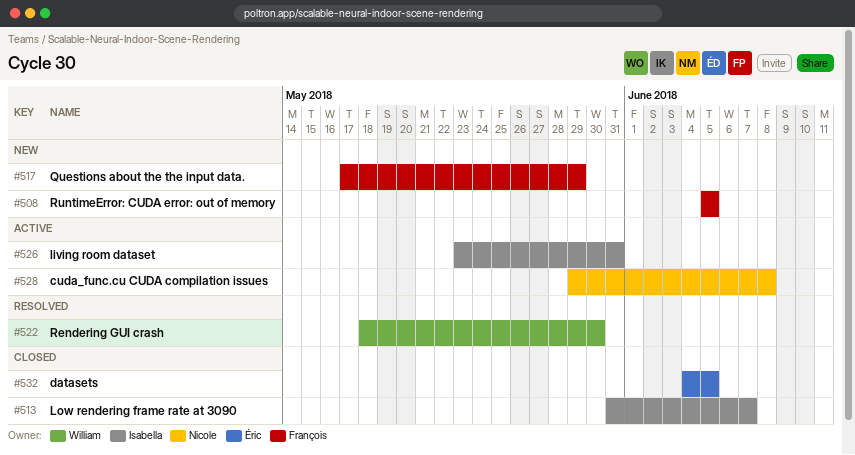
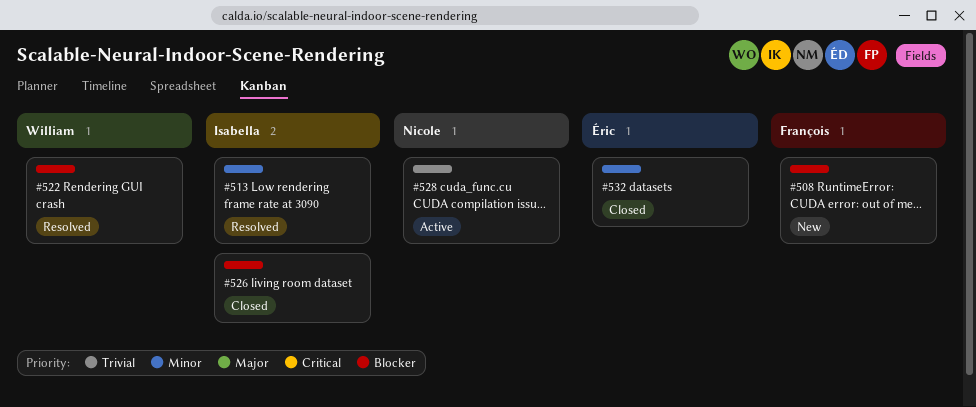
#513, status: Closed -> Resolved
#517: present -> none
#526, status: Active -> Closed

